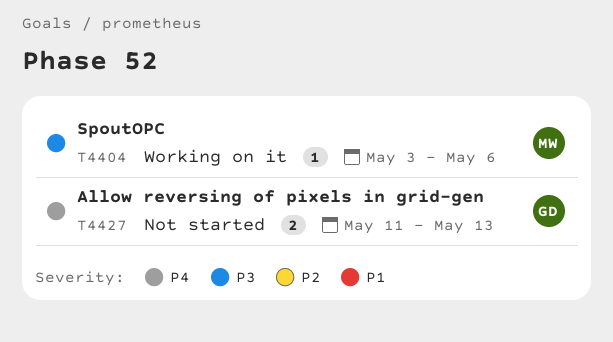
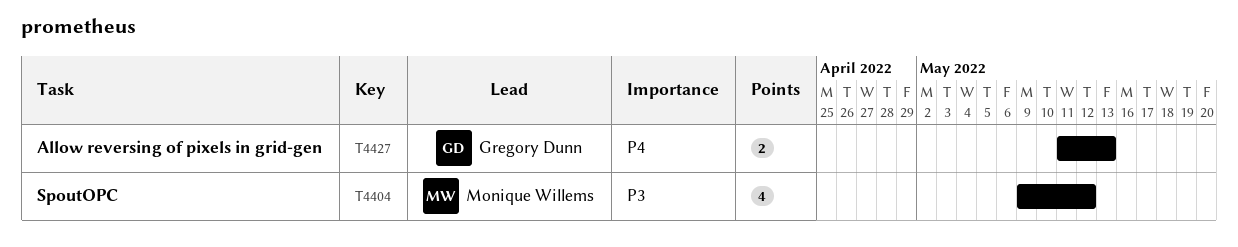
T4404, estimate: 1 -> 4
T4404, start: May 3 -> May 9
T4404, due: May 6 -> May 12

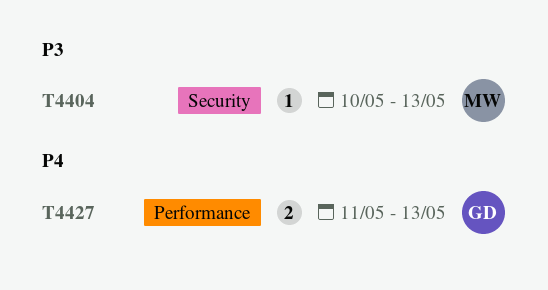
T4404, estimate: 4 -> 1
T4404, start: May 9 -> May 10
T4404, due: May 12 -> May 13

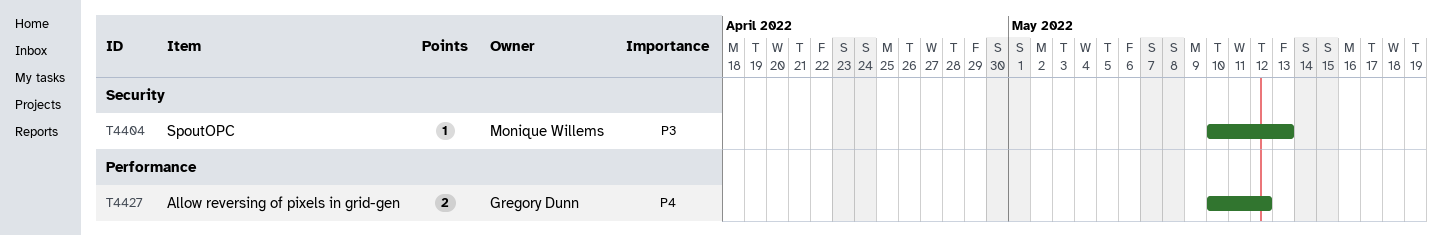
T4427, start: May 11 -> May 10
T4427, due: May 13 -> May 12

